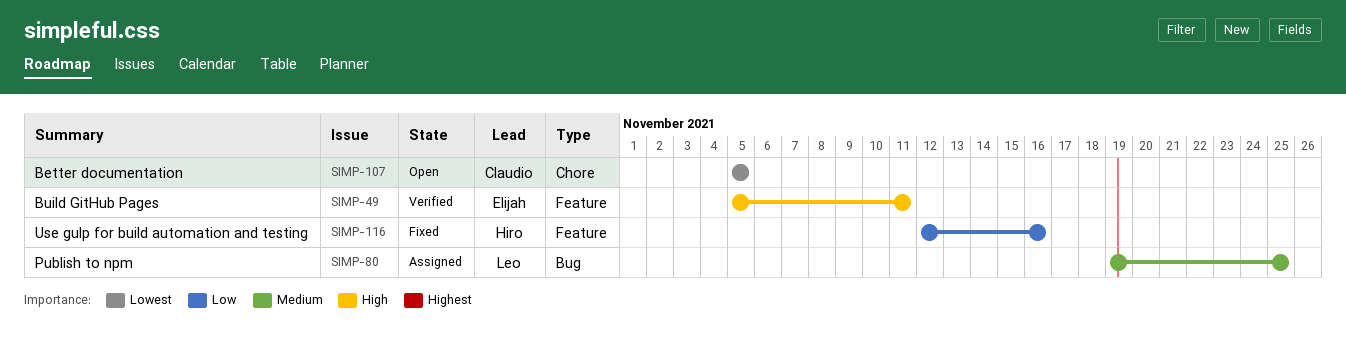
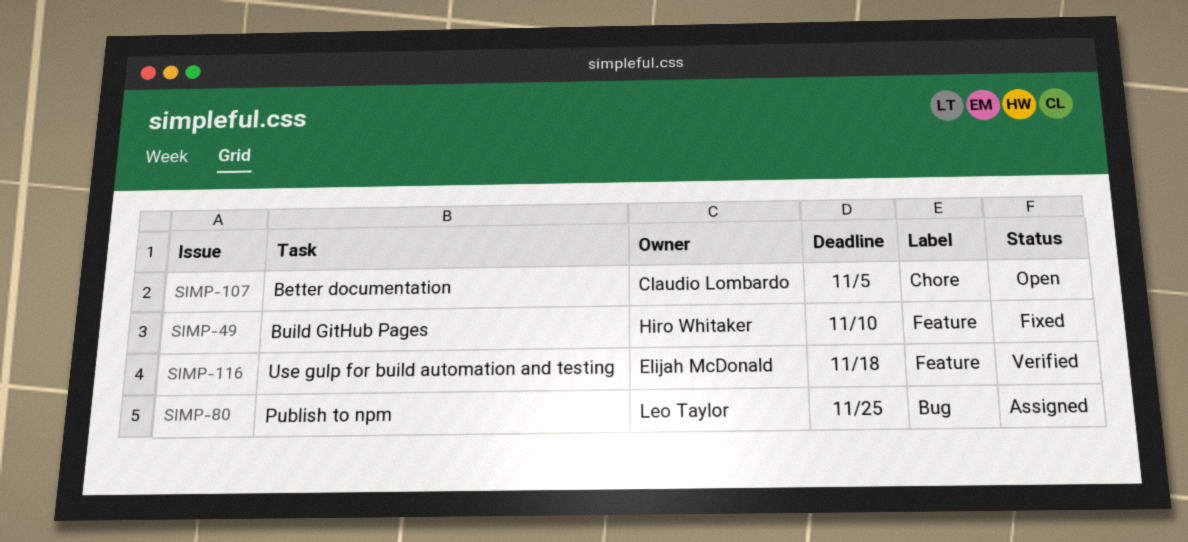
SIMP-49, status: Verified -> Fixed
SIMP-49, owner: Elijah McDonald -> Hiro Whitaker
SIMP-49, due: Nov 11 -> Nov 10
SIMP-116, status: Fixed -> Verified
SIMP-116, owner: Hiro Whitaker -> Elijah McDonald
SIMP-116, due: Nov 16 -> Nov 18

